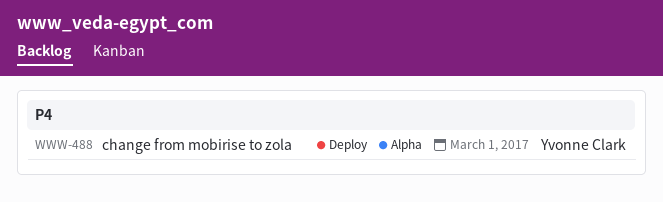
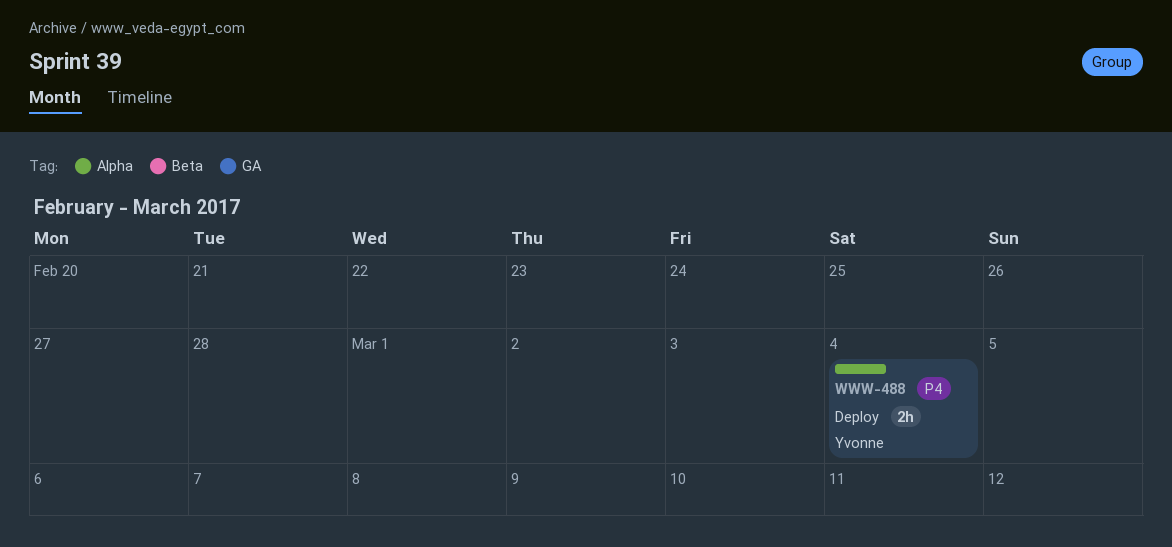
WWW-488, due: Mar 1 -> Mar 4

